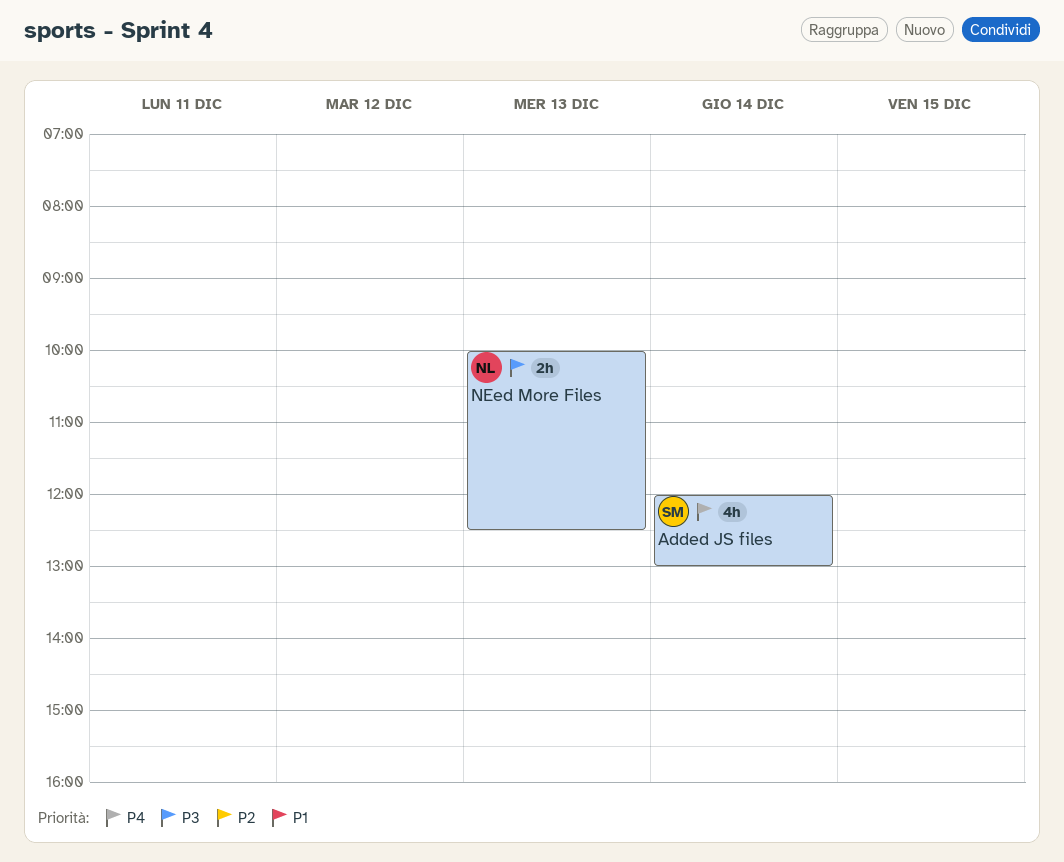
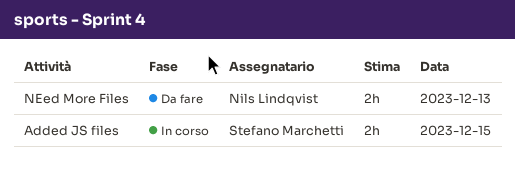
Added JS files, estimate: 4h -> 2h
Added JS files, day: Dec 14 -> Dec 15

